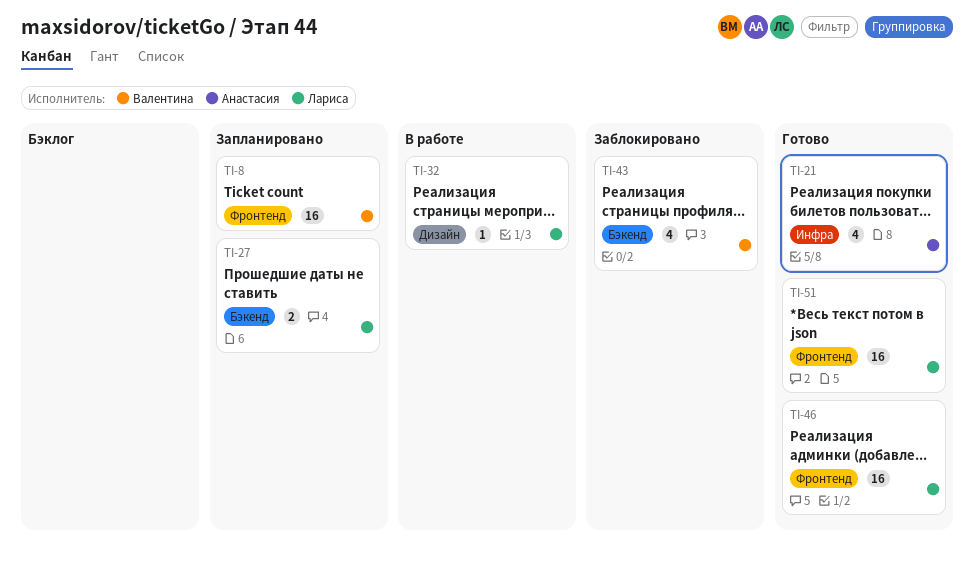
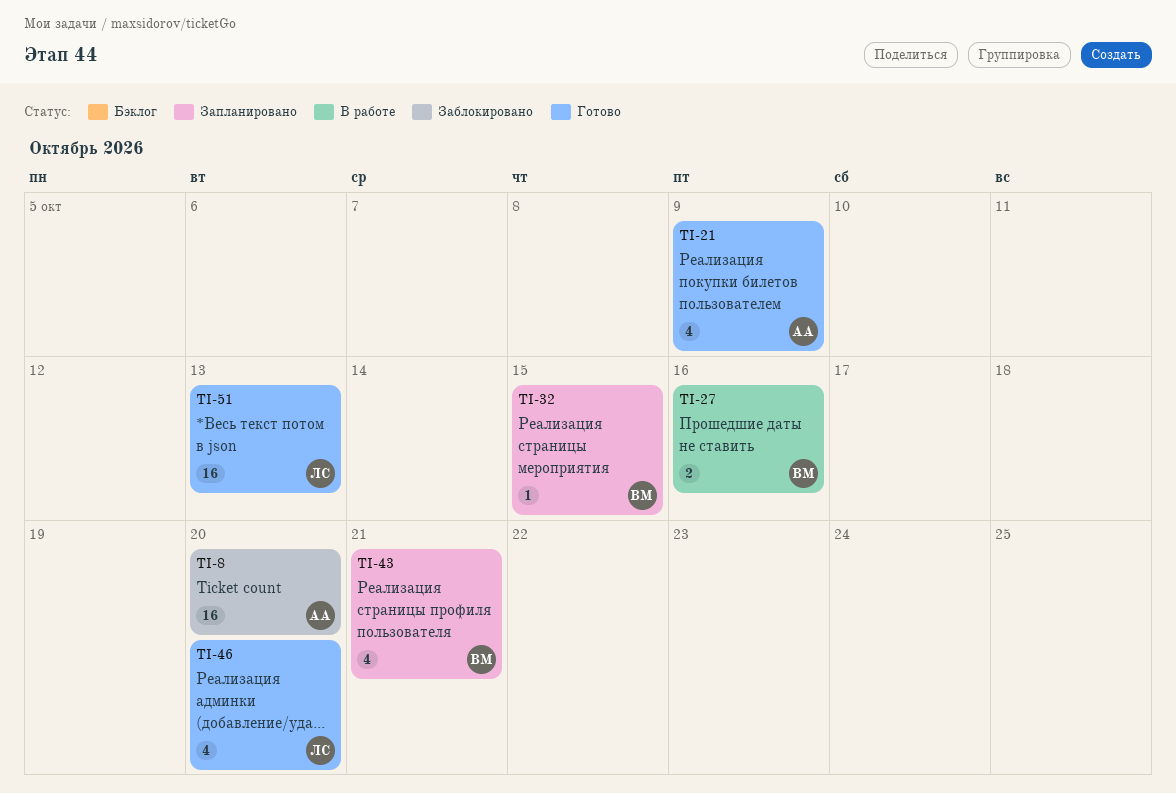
TI-8, status: Запланировано -> Заблокировано
TI-8, owner: Валентина -> Анастасия
TI-27, status: Запланировано -> В работе
TI-27, owner: Лариса -> Валентина
TI-32, status: В работе -> Запланировано
TI-32, owner: Лариса -> Валентина
TI-43, status: Заблокировано -> Запланировано
TI-46, estimate: 16 -> 4

